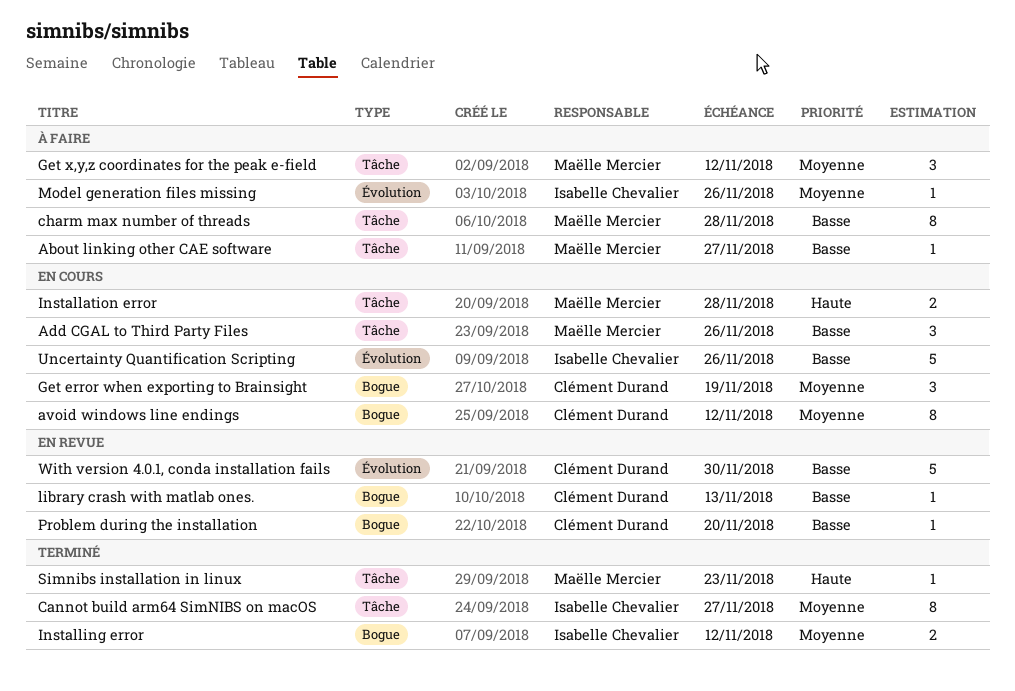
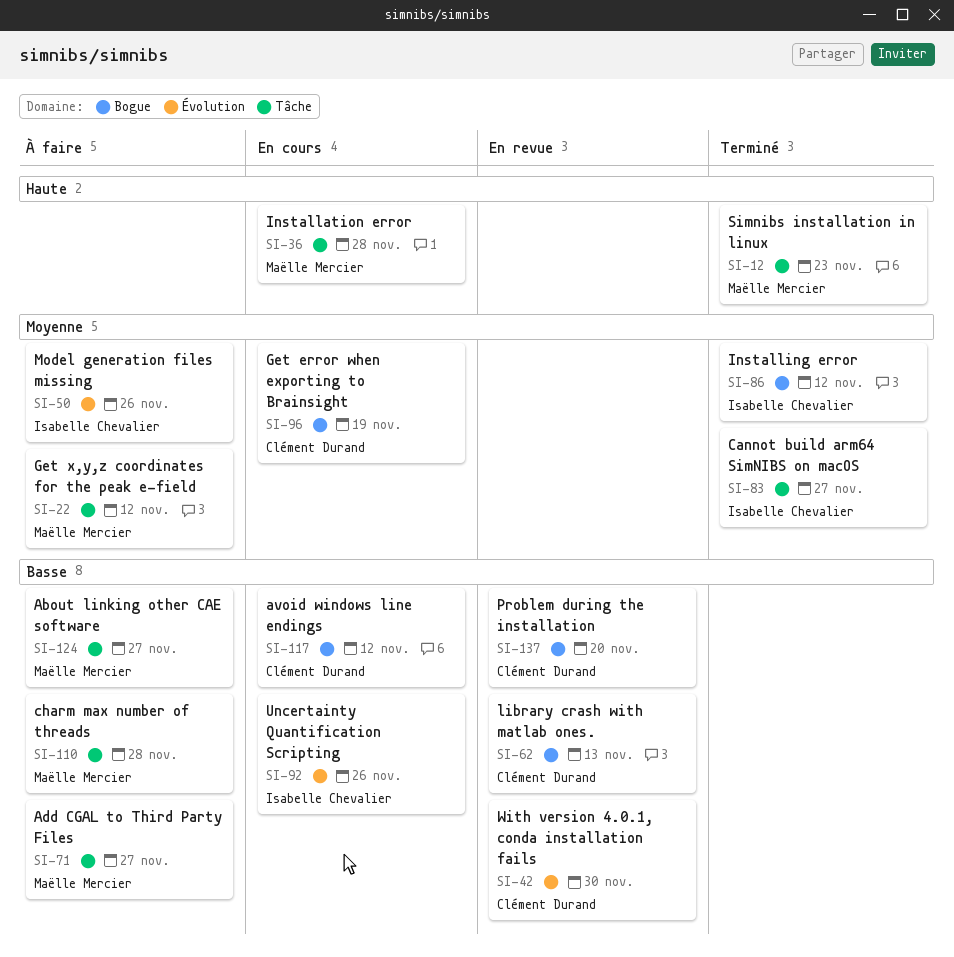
Add CGAL to Third Party Files, status: En cours -> À faire
Add CGAL to Third Party Files, due: Nov 26 -> Nov 27
avoid windows line endings, priority: Moyenne -> Basse

